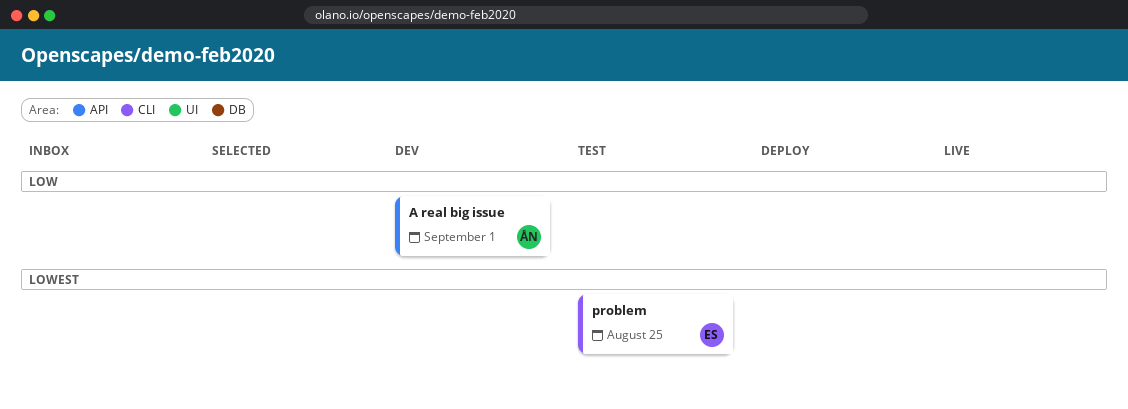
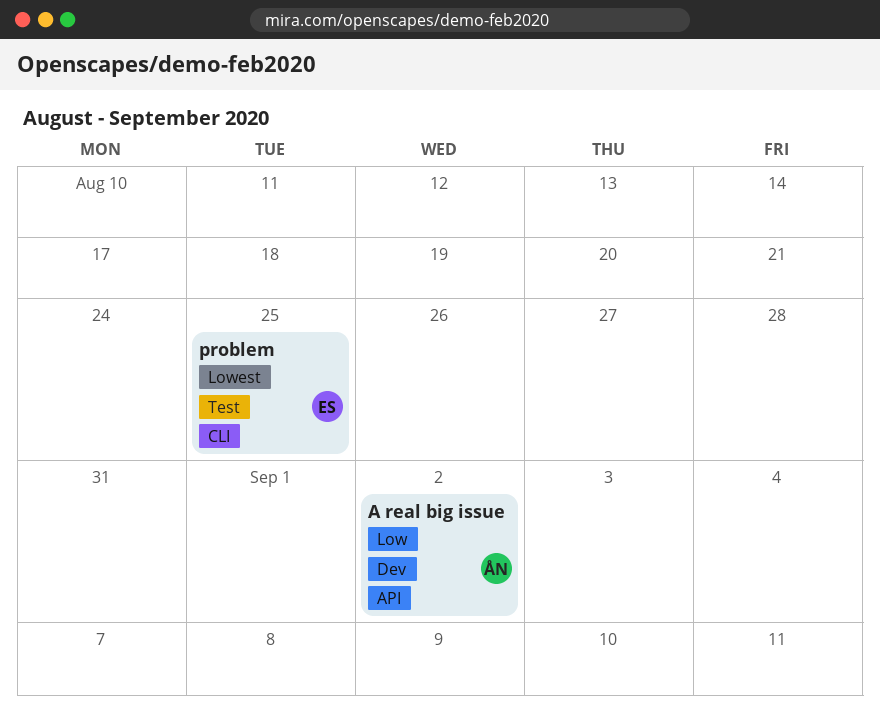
A real big issue, due: Sep 1 -> Sep 2

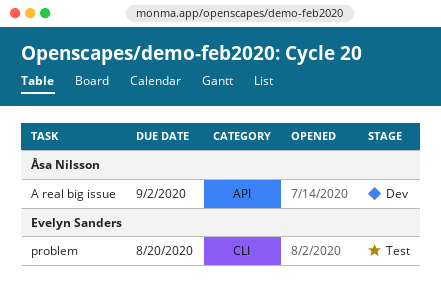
problem, due: Aug 25 -> Aug 20

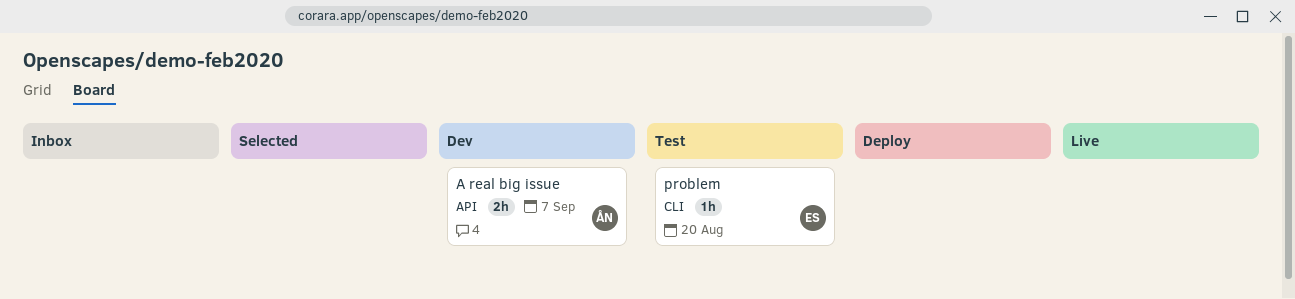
A real big issue, due: Sep 2 -> Sep 7

